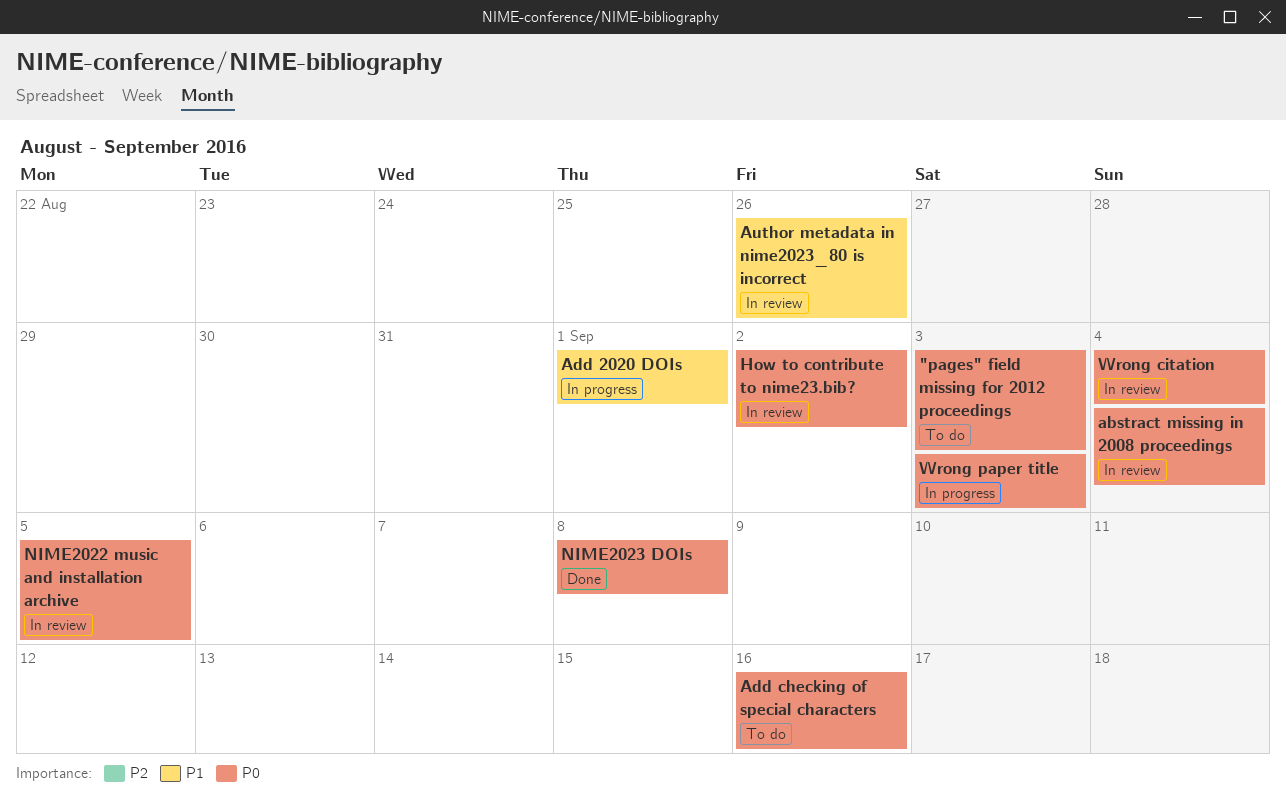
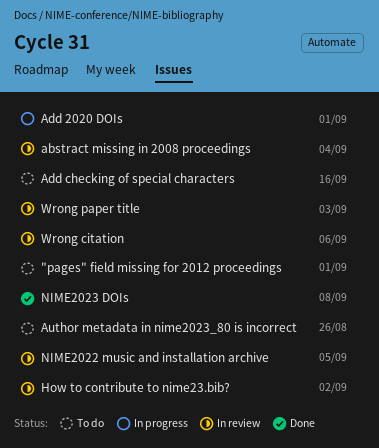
"pages" field missing for 2012 proceedings, due: Sep 3 -> Sep 1
Author metadata in nime2023_80 is incorrect, status: In review -> To do
Wrong citation, due: Sep 4 -> Sep 6
Wrong paper title, status: In progress -> In review

